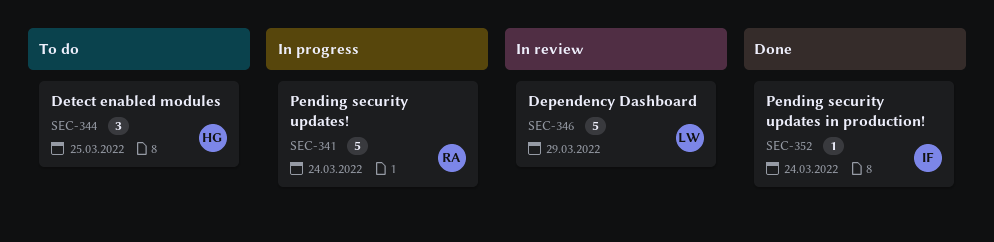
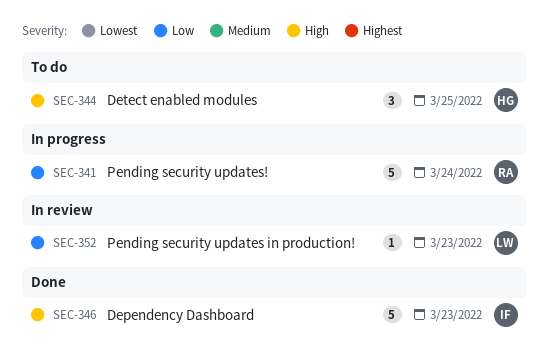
SEC-346, status: In review -> Done
SEC-346, owner: LW -> IF
SEC-346, due: Mar 29 -> Mar 23
SEC-352, status: Done -> In review
SEC-352, owner: IF -> LW
SEC-352, due: Mar 24 -> Mar 23

